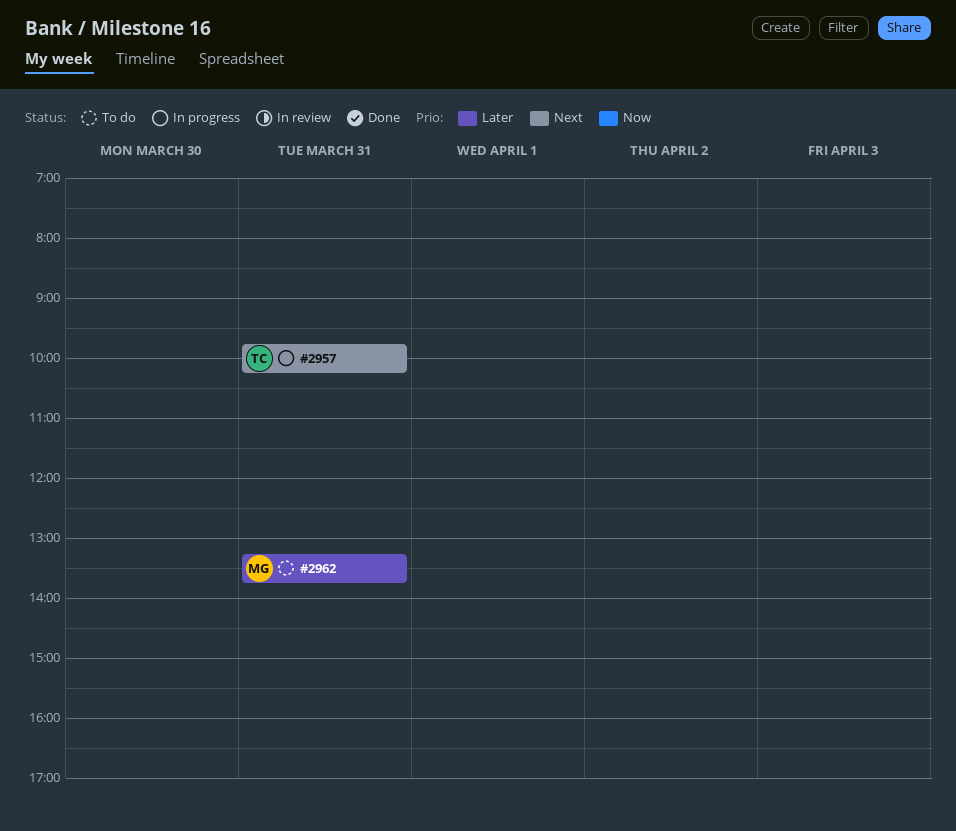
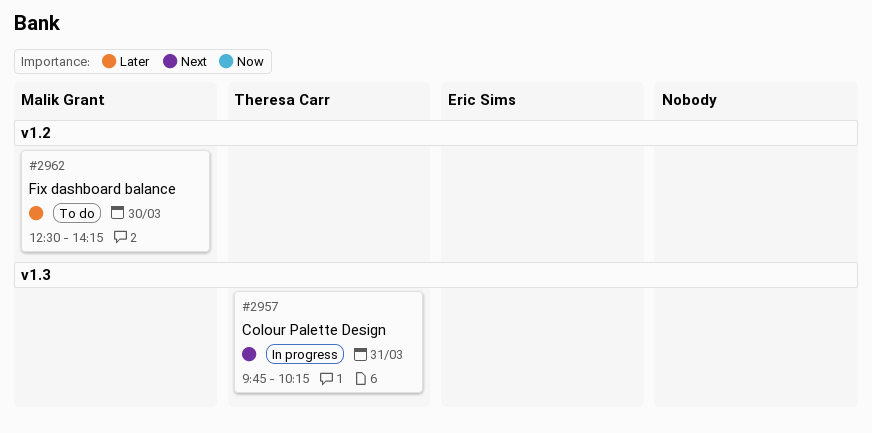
#2962, day: Mar 31 -> Mar 30
#2962, begins: 13:15 -> 12:30
#2962, ends: 13:45 -> 14:15

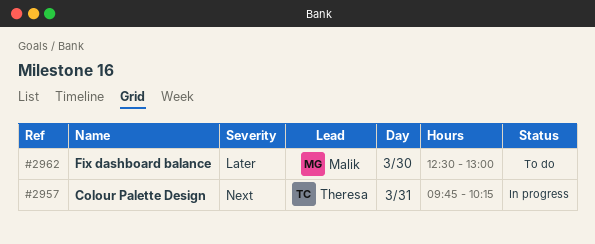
#2962, ends: 14:15 -> 13:00

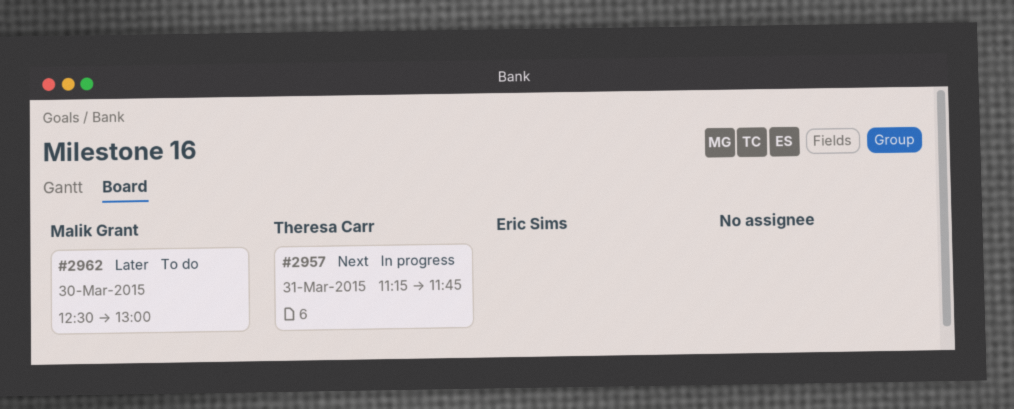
#2957, begins: 09:45 -> 11:15
#2957, ends: 10:15 -> 11:45

